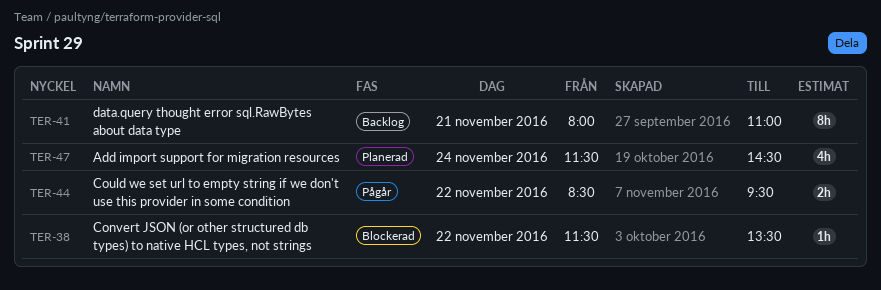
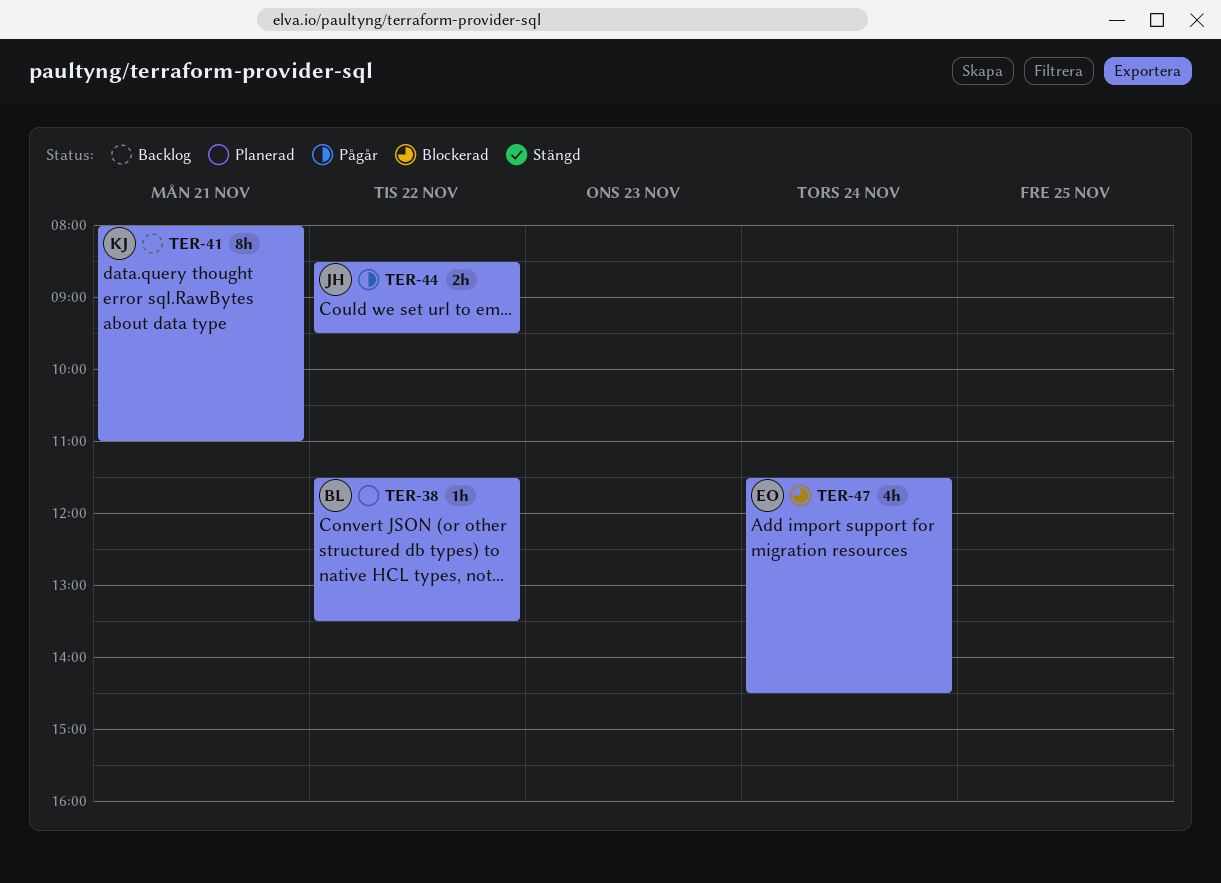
TER-38, status: Blockerad -> Planerad
TER-47, status: Planerad -> Blockerad

